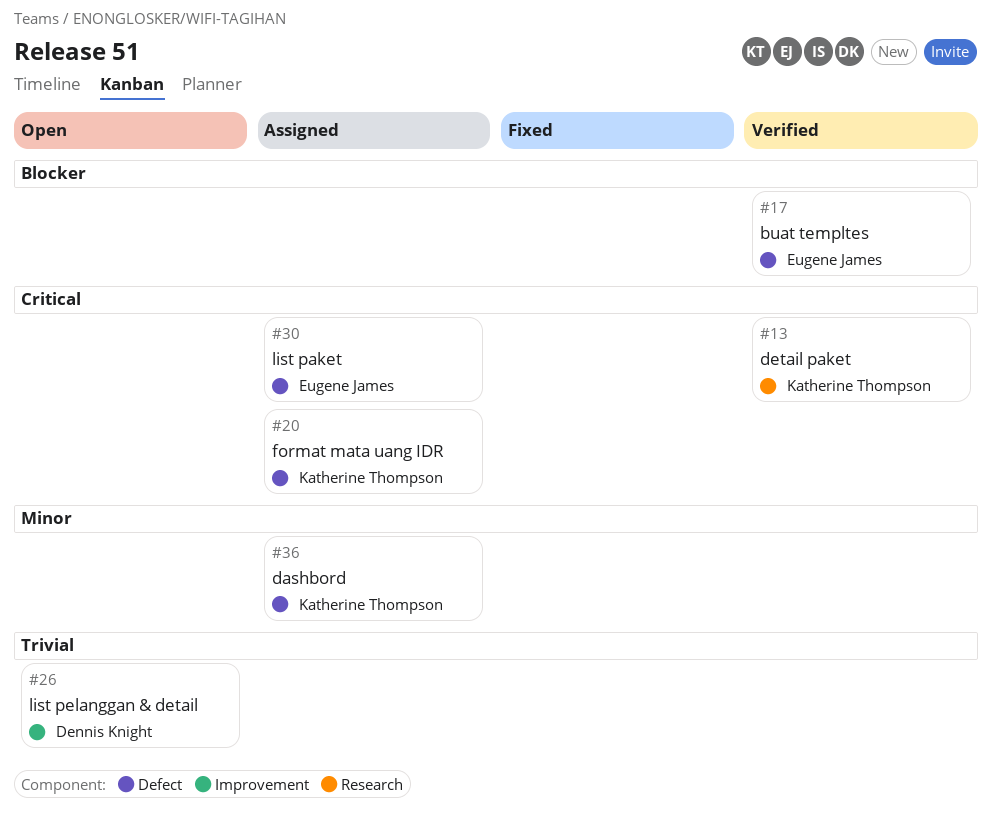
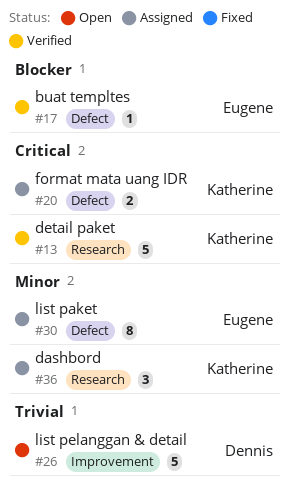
#30, priority: Critical -> Minor
#36, label: Defect -> Research

